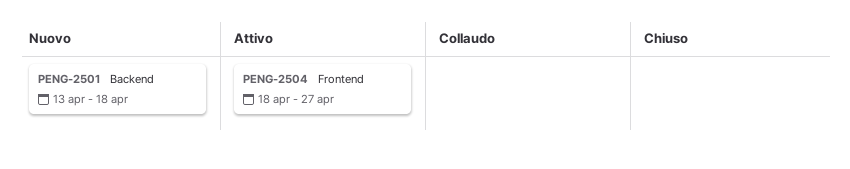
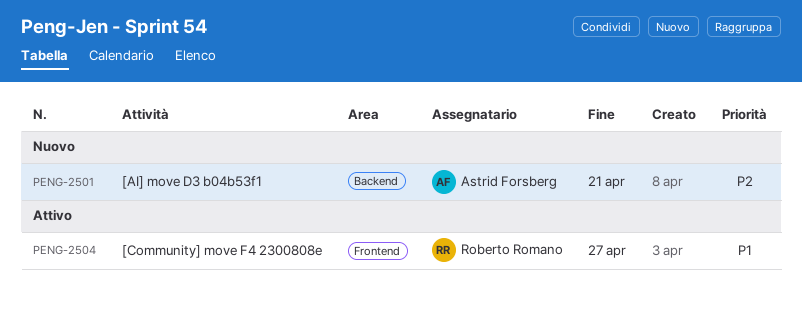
PENG-2501, due: Apr 18 -> Apr 21

